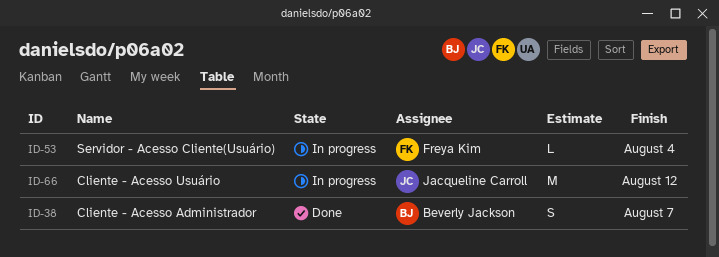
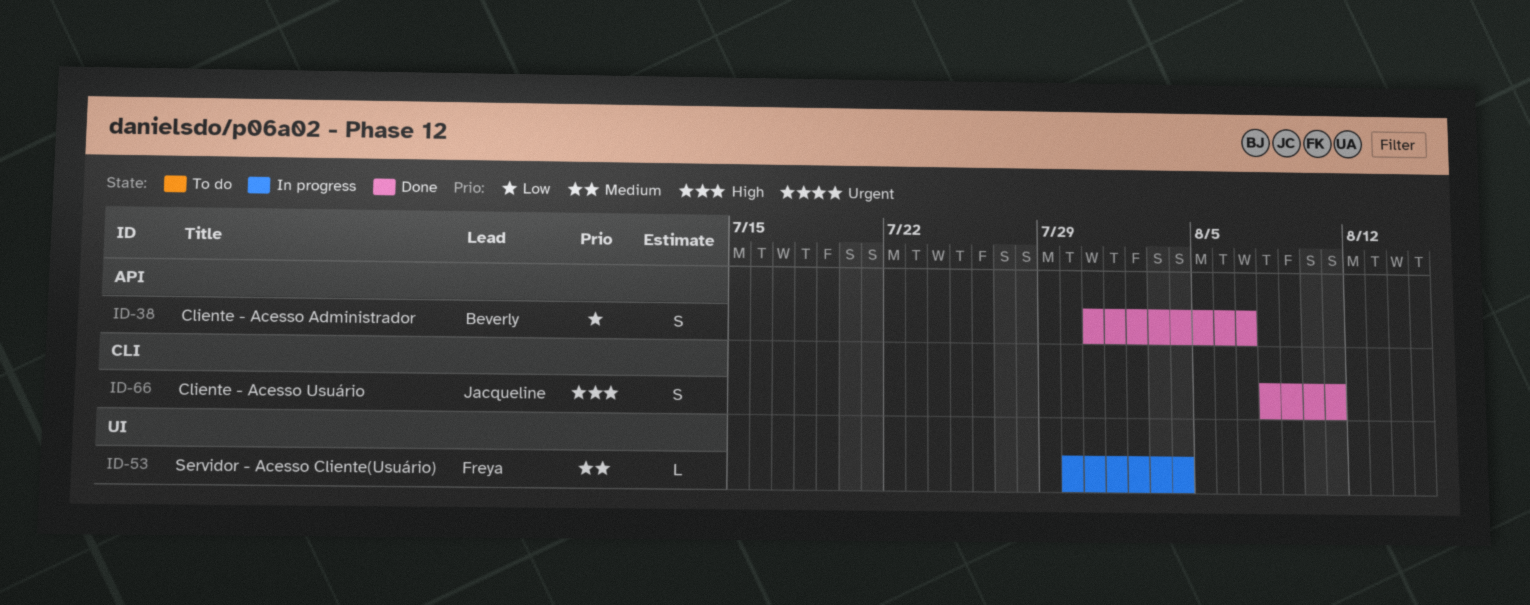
ID-66, status: In progress -> Done
ID-66, estimate: M -> S
ID-66, due: Aug 12 -> Aug 11

